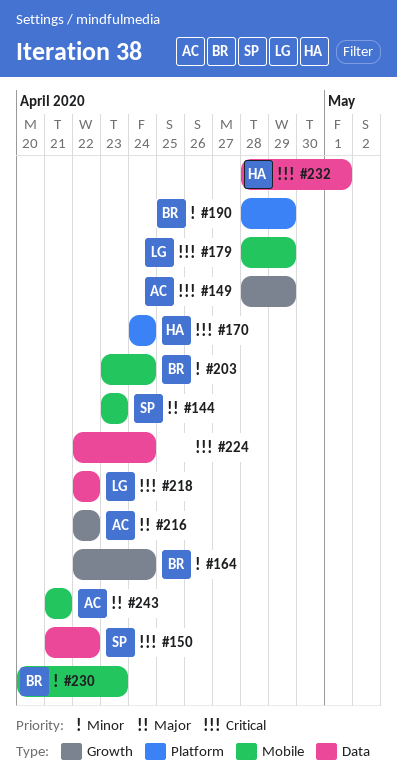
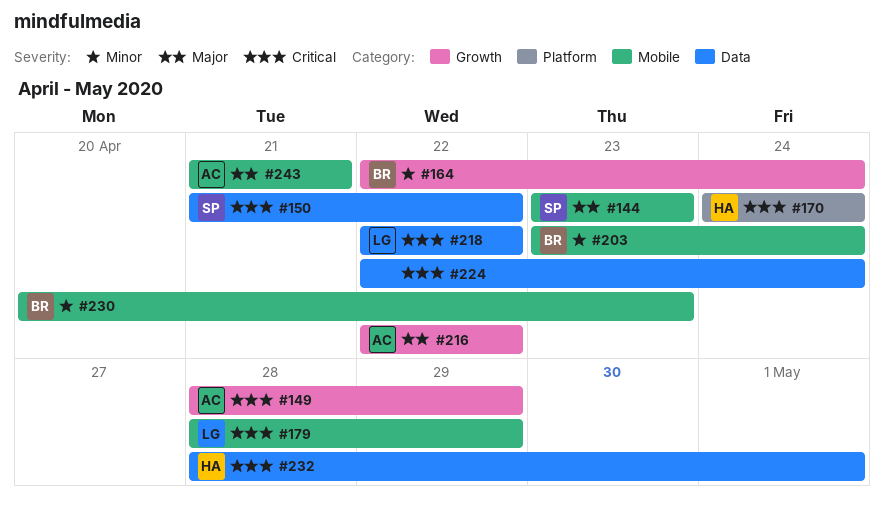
#190: present -> none

